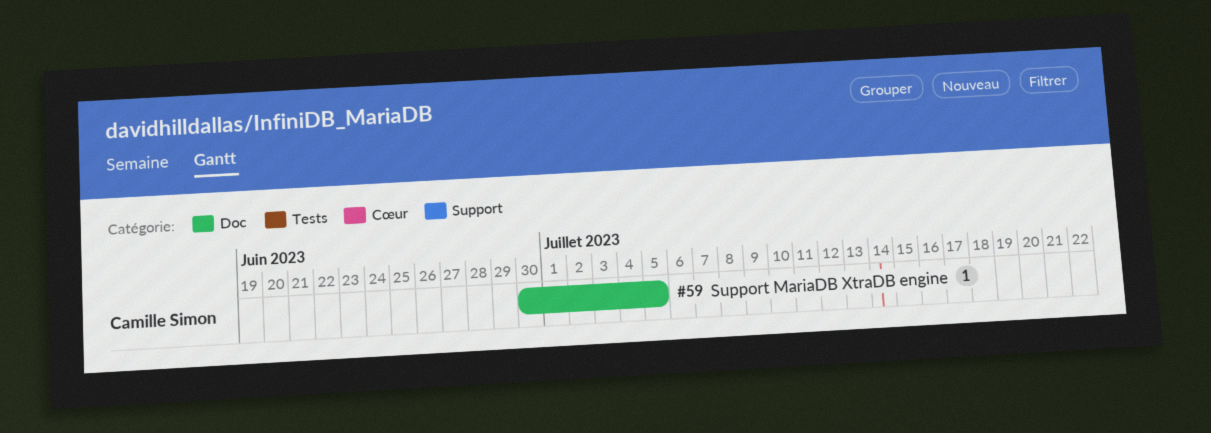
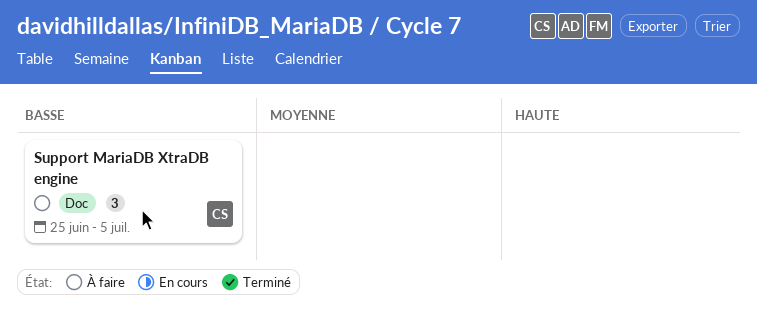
Support MariaDB XtraDB engine, estimate: 1 -> 3
Support MariaDB XtraDB engine, start: Jun 30 -> Jun 25

